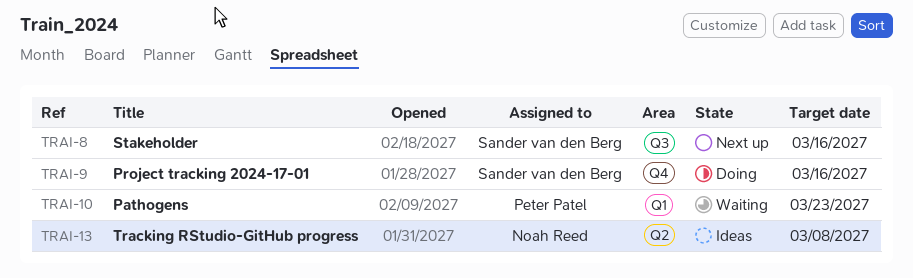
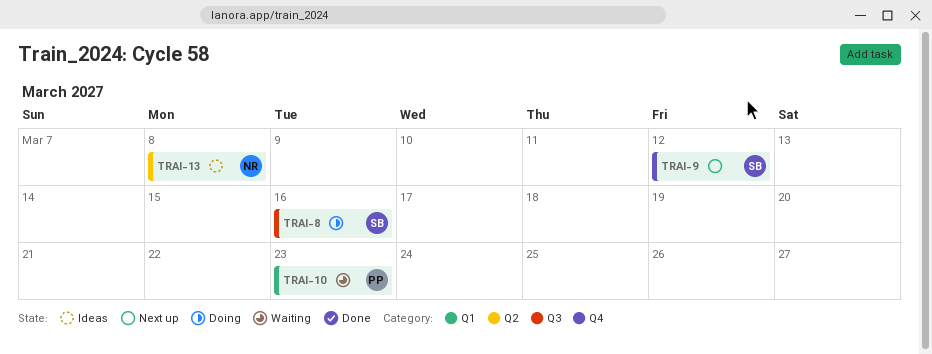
TRAI-8, status: Next up -> Doing
TRAI-9, status: Doing -> Next up
TRAI-9, due: Mar 16 -> Mar 12

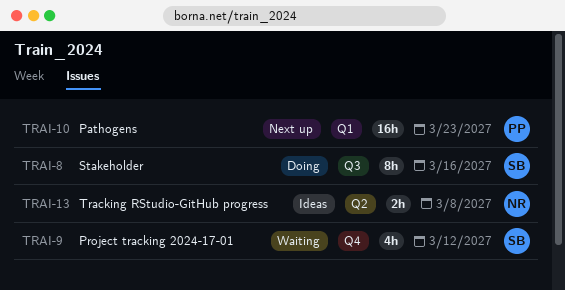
TRAI-9, status: Next up -> Waiting
TRAI-10, status: Waiting -> Next up

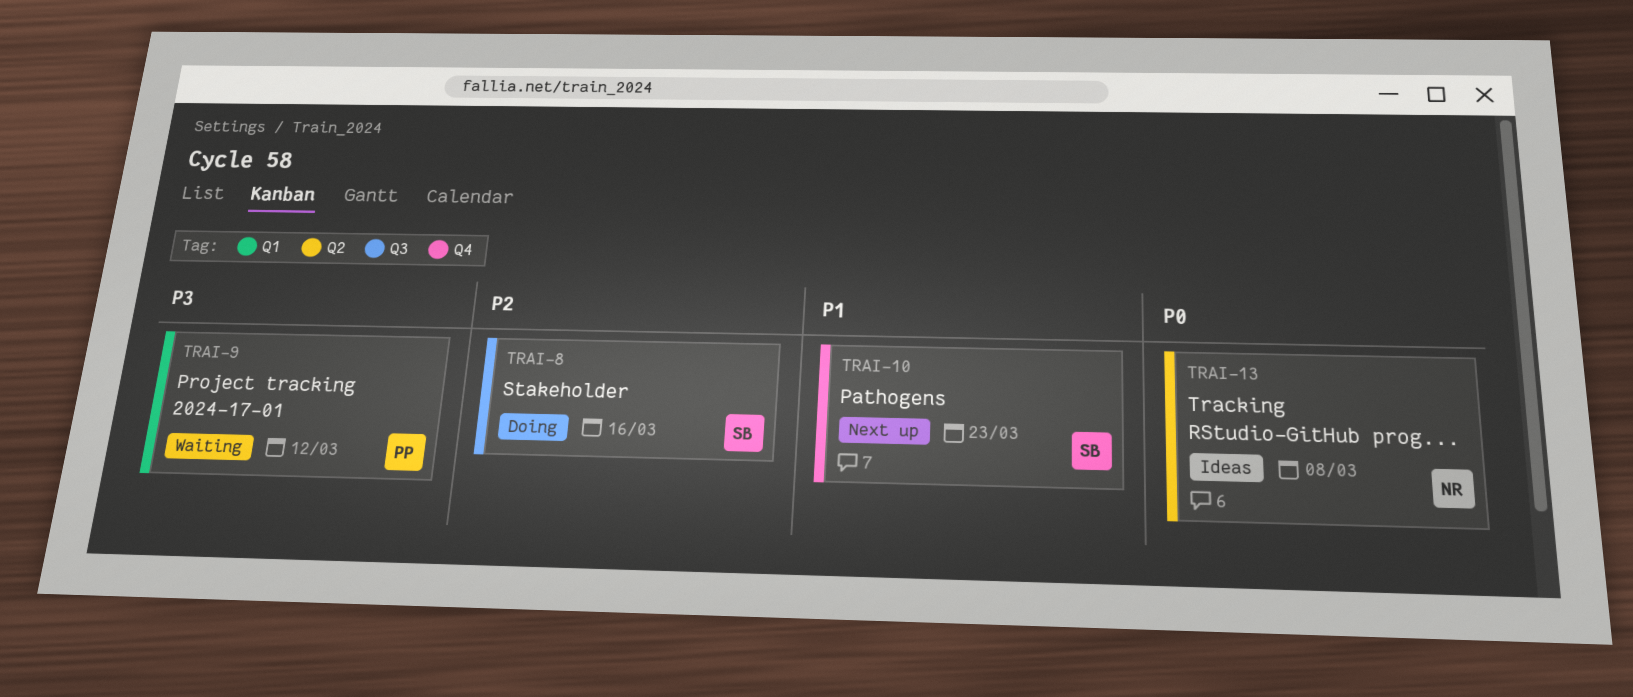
TRAI-9, owner: SB -> PP
TRAI-9, label: Q4 -> Q1
TRAI-10, owner: PP -> SB
TRAI-10, label: Q1 -> Q4

